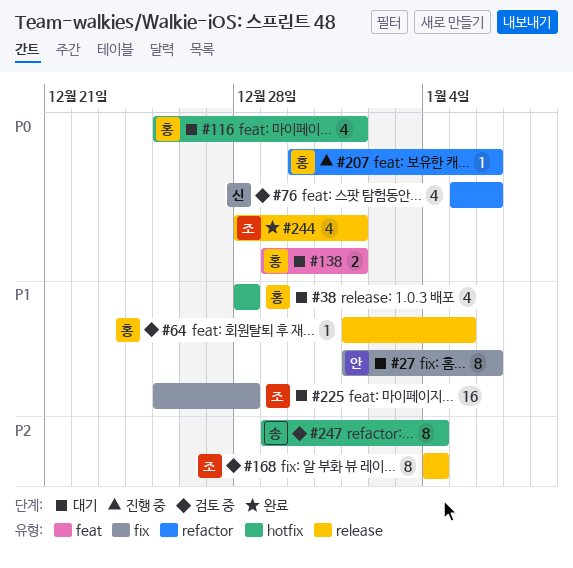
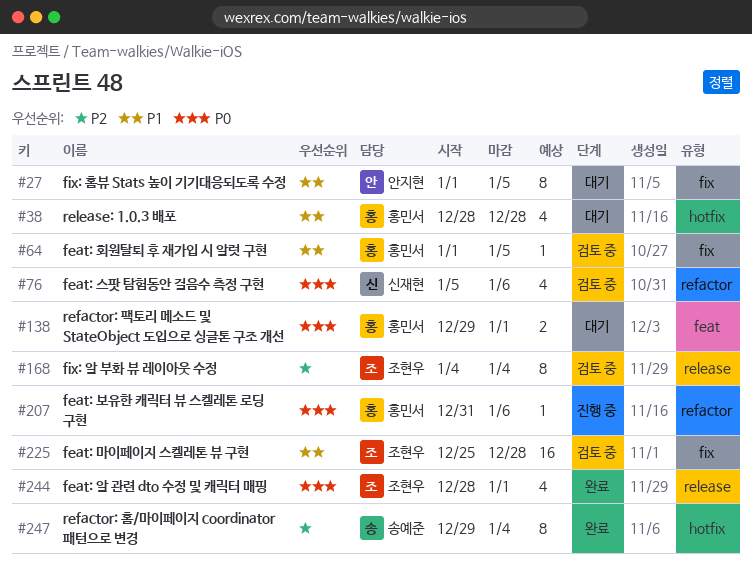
#27, due: Jan 6 -> Jan 5
#64, label: release -> fix
#116: present -> none
#207, start: Dec 30 -> Dec 31
#225, status: 대기 -> 검토 중
#247, status: 검토 중 -> 완료

